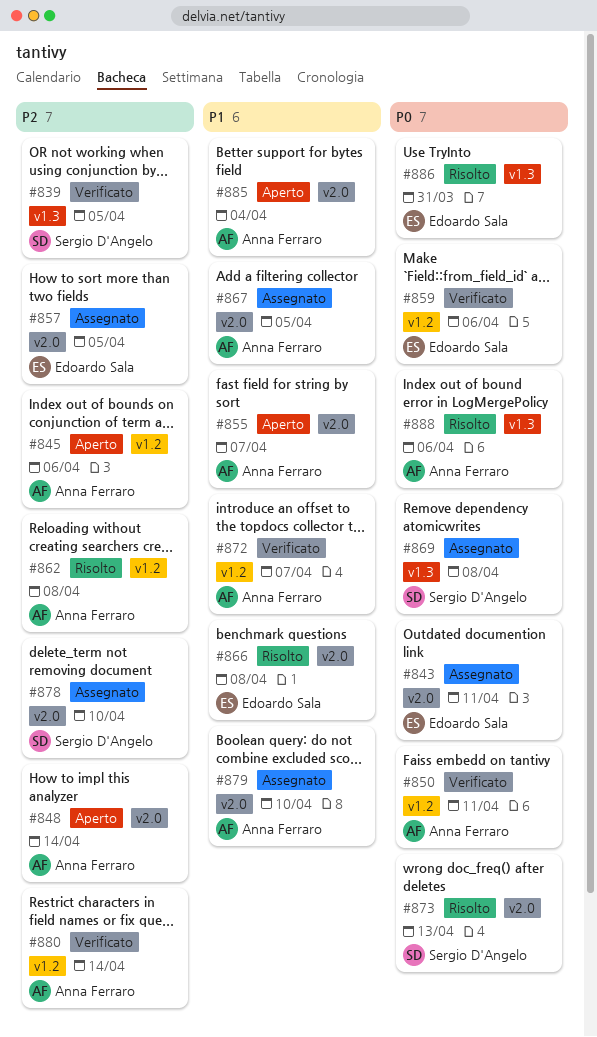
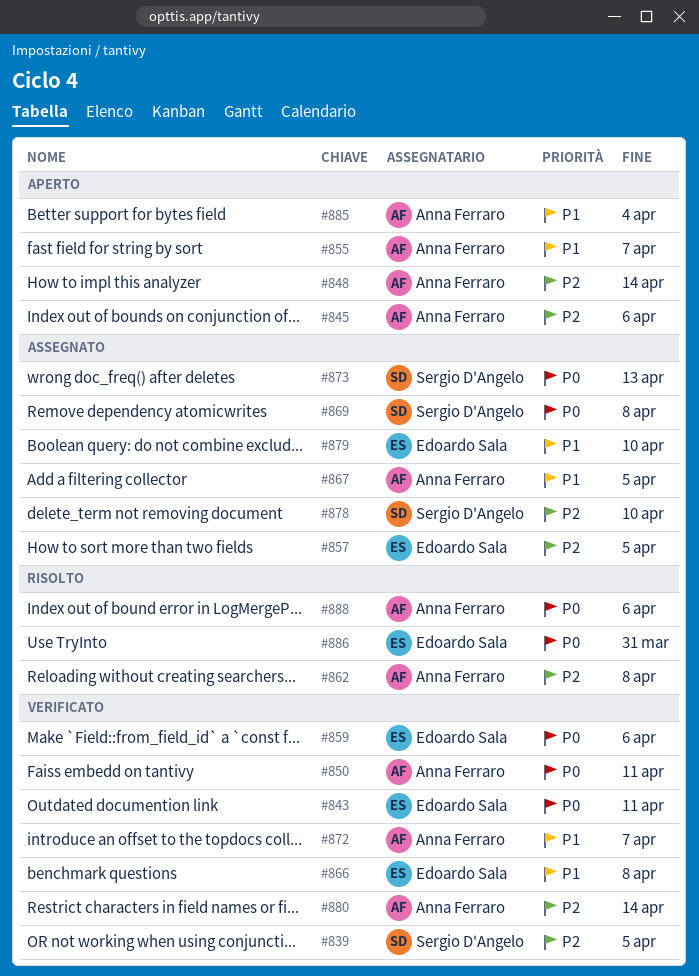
#843, status: Assegnato -> Verificato
#866, status: Risolto -> Verificato
#873, status: Risolto -> Assegnato
#879, owner: Anna Ferraro -> Edoardo Sala

